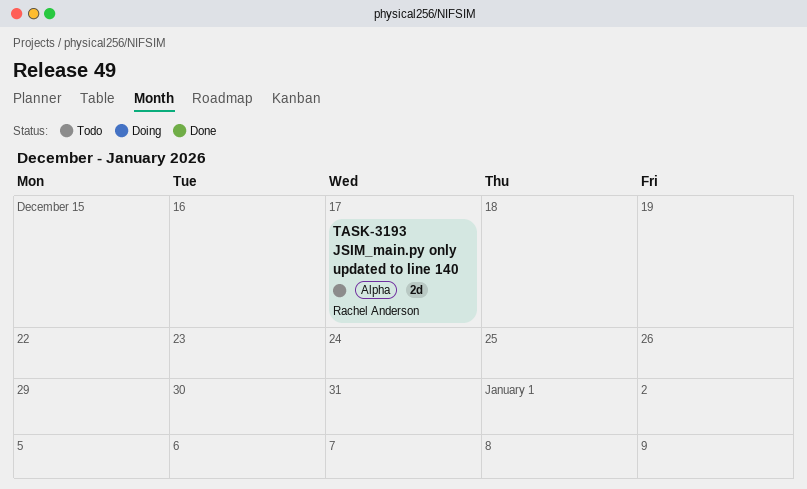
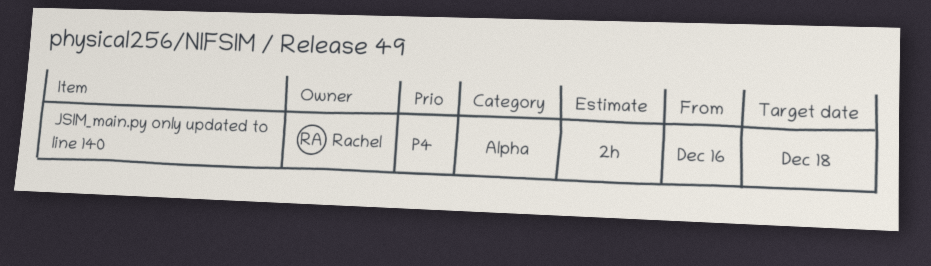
JSIM_main.py only updated to line 140, estimate: 2d -> 2h
JSIM_main.py only updated to line 140, due: Dec 17 -> Dec 18

